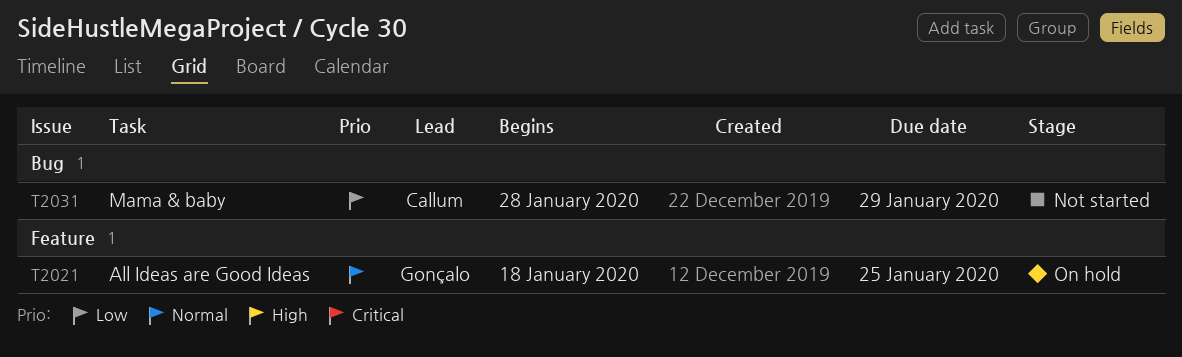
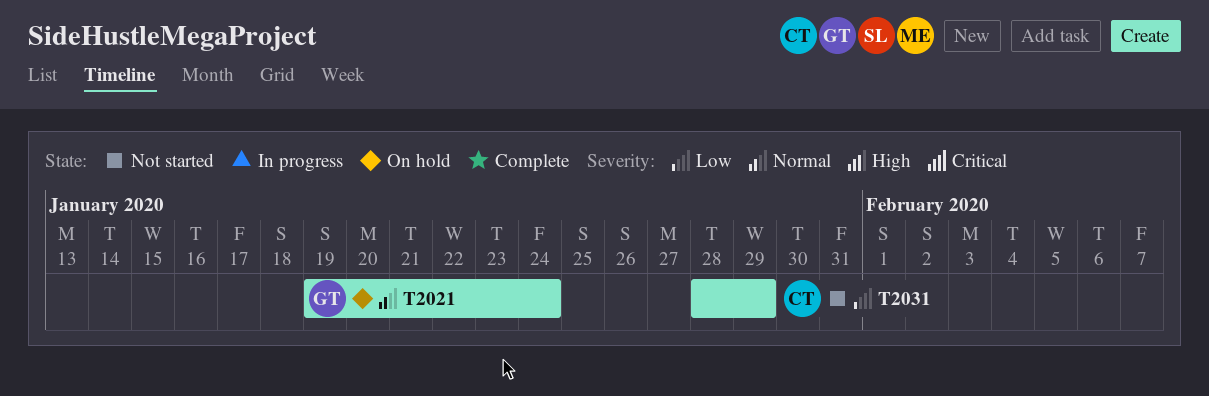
T2021, start: Jan 18 -> Jan 19
T2021, due: Jan 25 -> Jan 24

